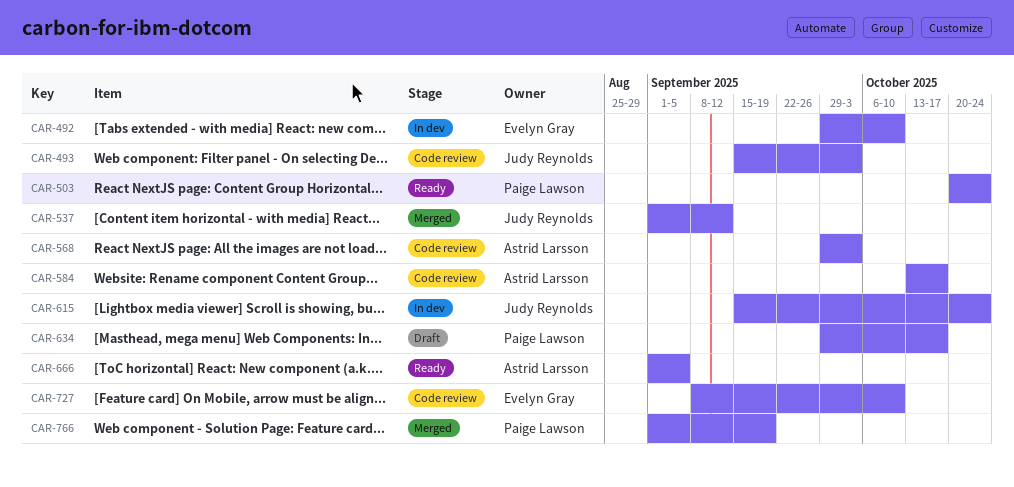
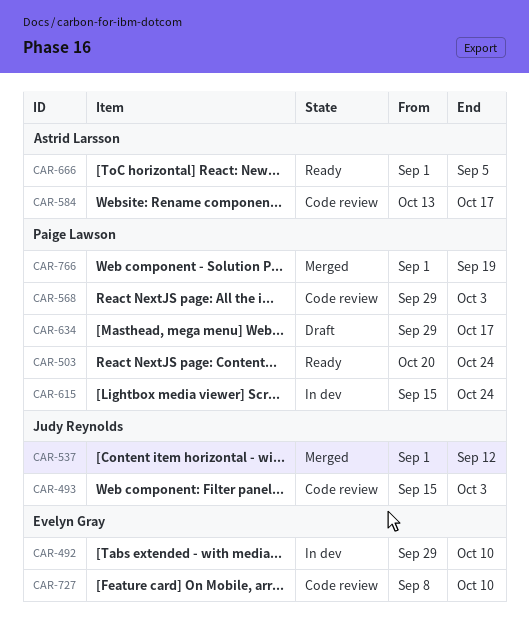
CAR-568, owner: Astrid Larsson -> Paige Lawson
CAR-615, owner: Judy Reynolds -> Paige Lawson

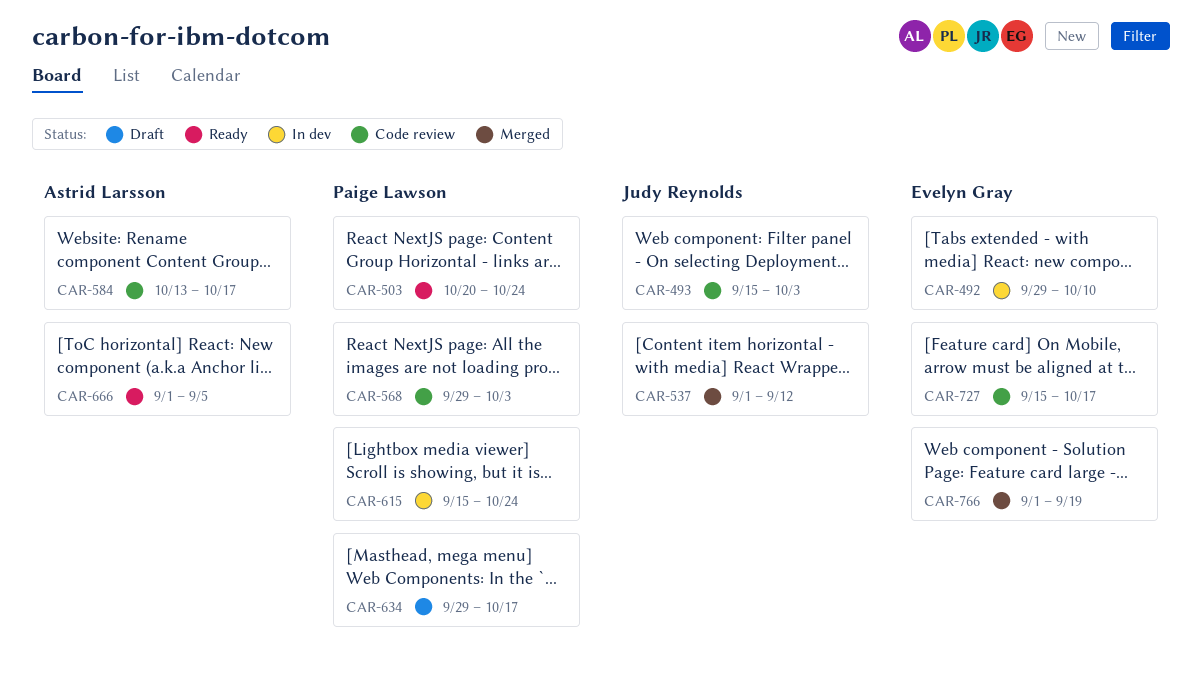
CAR-727, start: Sep 8 -> Sep 15
CAR-727, due: Oct 10 -> Oct 17
CAR-766, owner: Paige Lawson -> Evelyn Gray

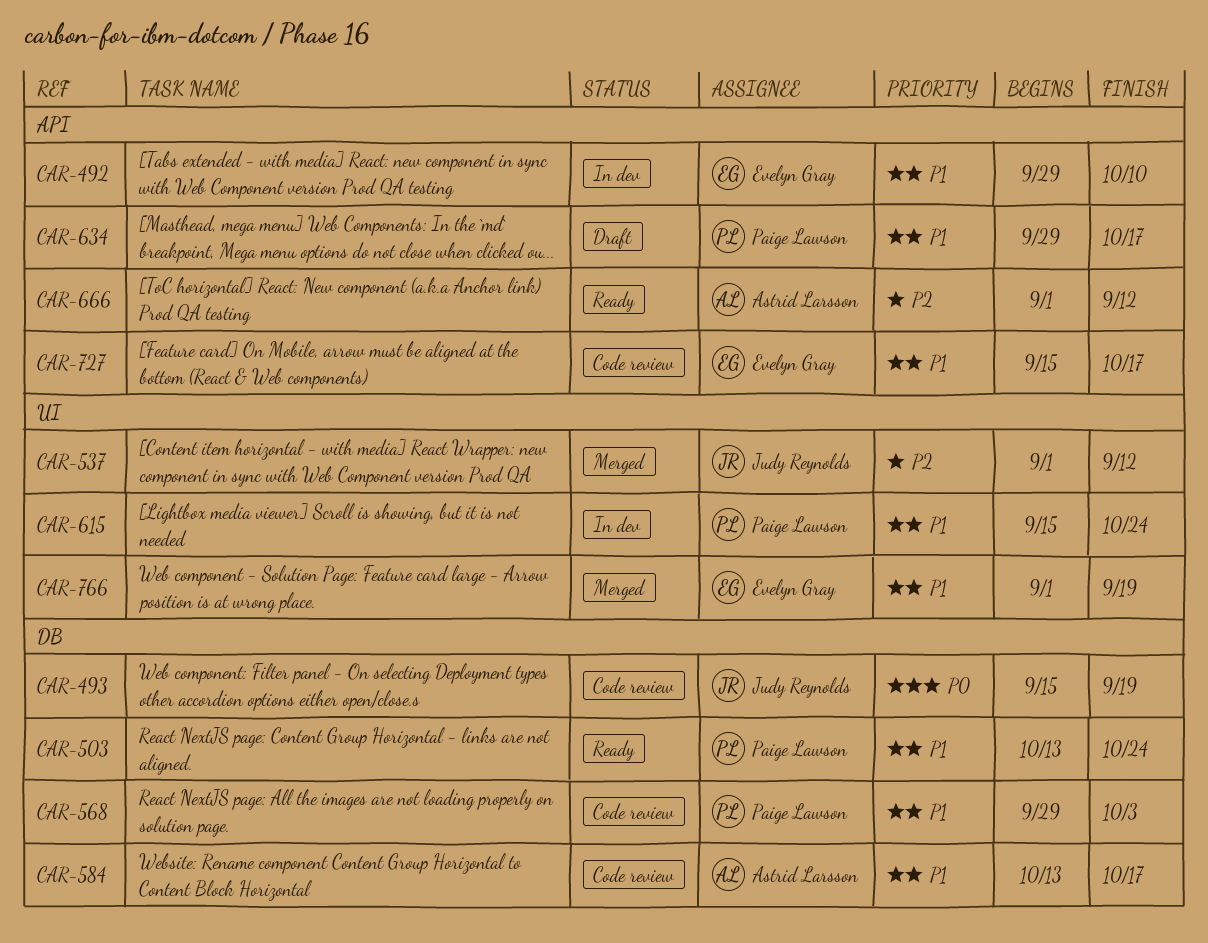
CAR-493, due: Oct 3 -> Sep 19
CAR-503, start: Oct 20 -> Oct 13
CAR-666, due: Sep 5 -> Sep 12

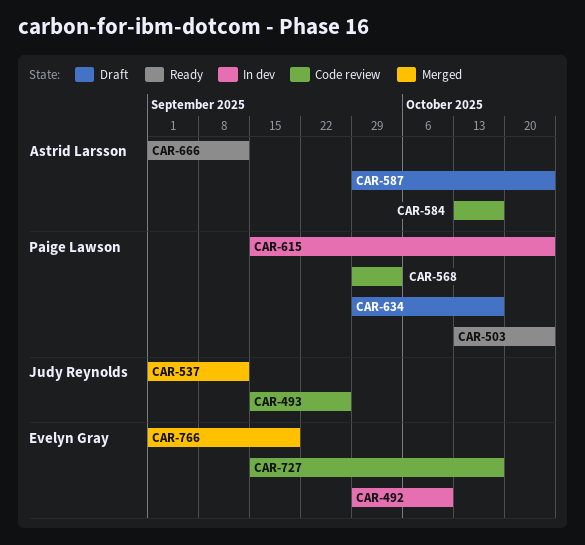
CAR-493, due: Sep 19 -> Sep 26
CAR-587: none -> present

